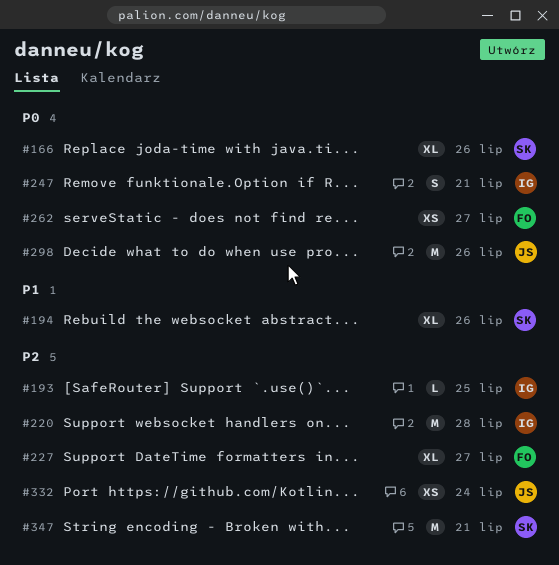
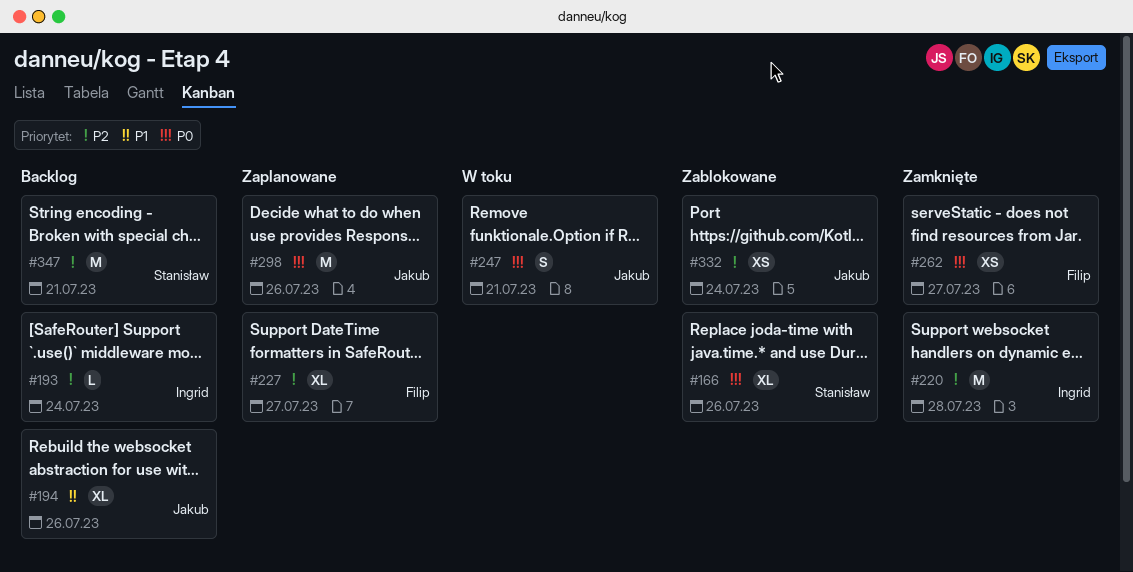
#193, due: Jul 25 -> Jul 24
#194, owner: Stanisław -> Jakub
#247, owner: Ingrid -> Jakub

